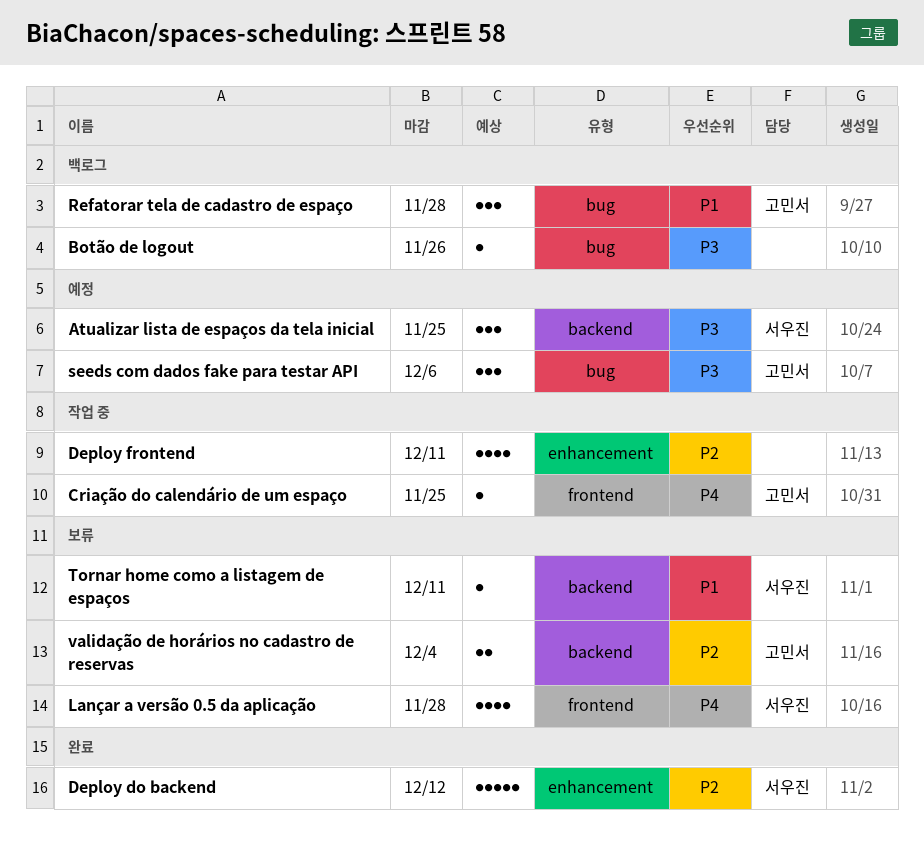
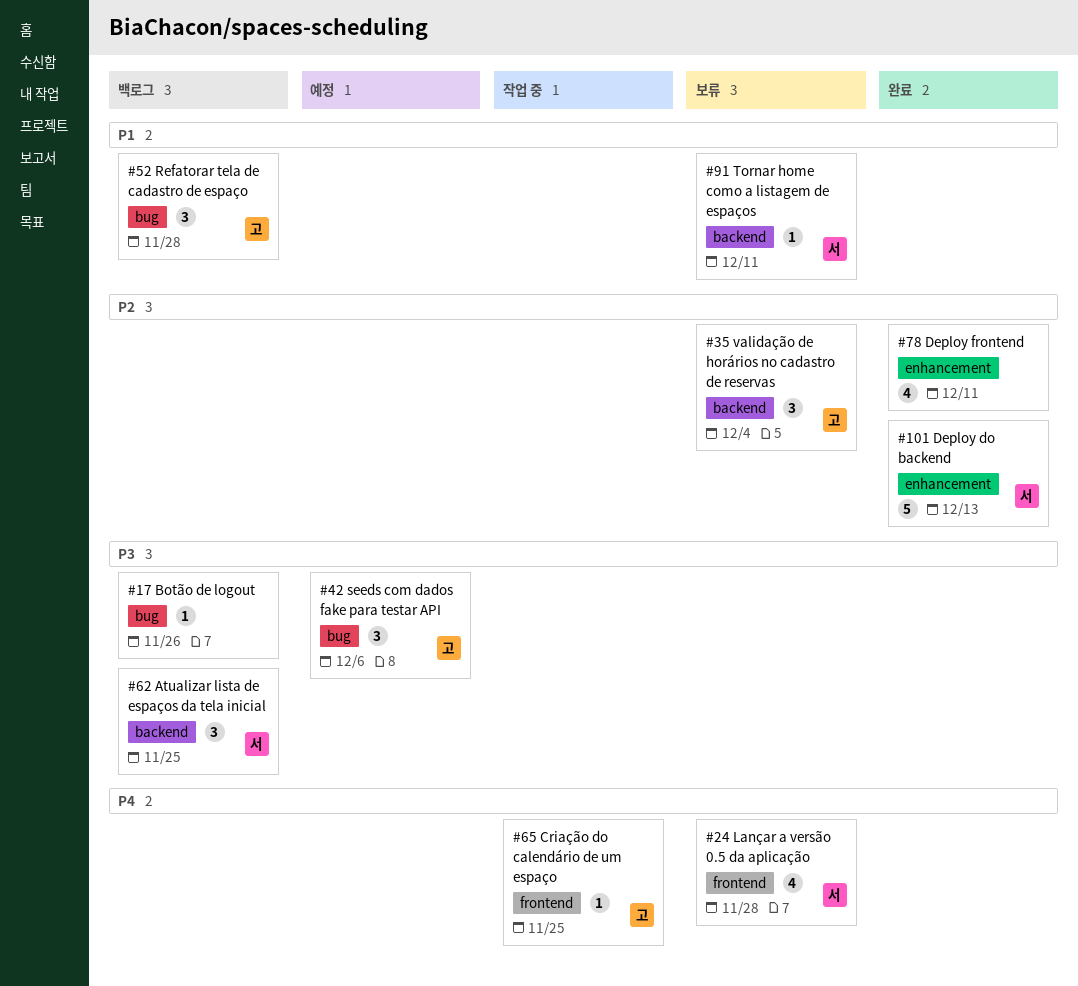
Atualizar lista de espaços da tela inicial, status: 예정 -> 백로그
Deploy do backend, due: Dec 12 -> Dec 13
Deploy frontend, status: 작업 중 -> 완료
validação de horários no cadastro de reservas, estimate: 2 -> 3

